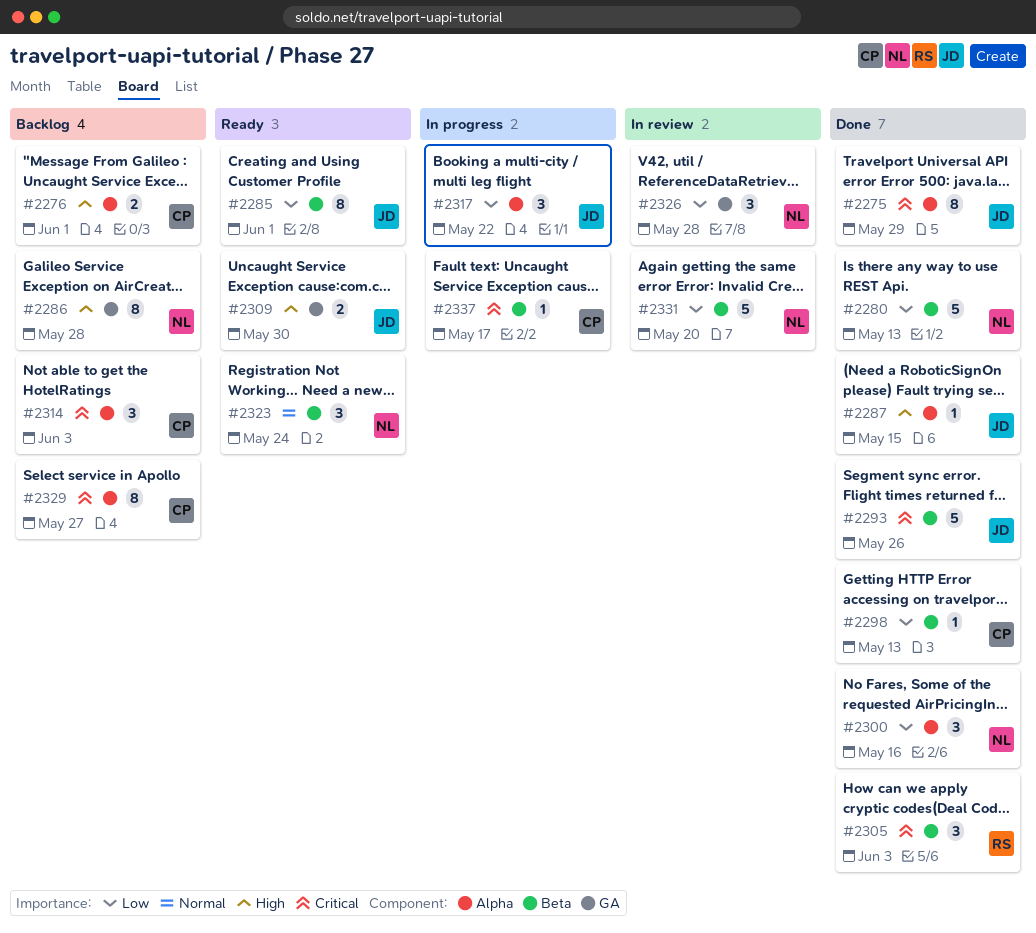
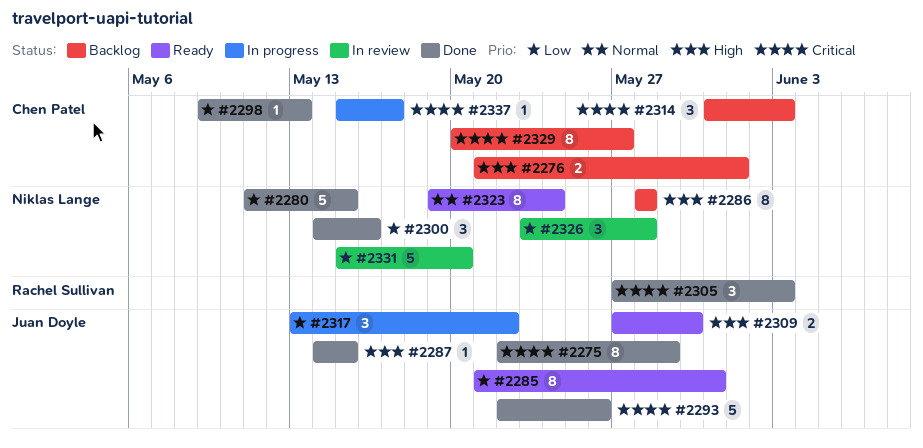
#2280, due: May 13 -> May 15
#2285, due: Jun 1 -> May 31
#2323, estimate: 3 -> 8

